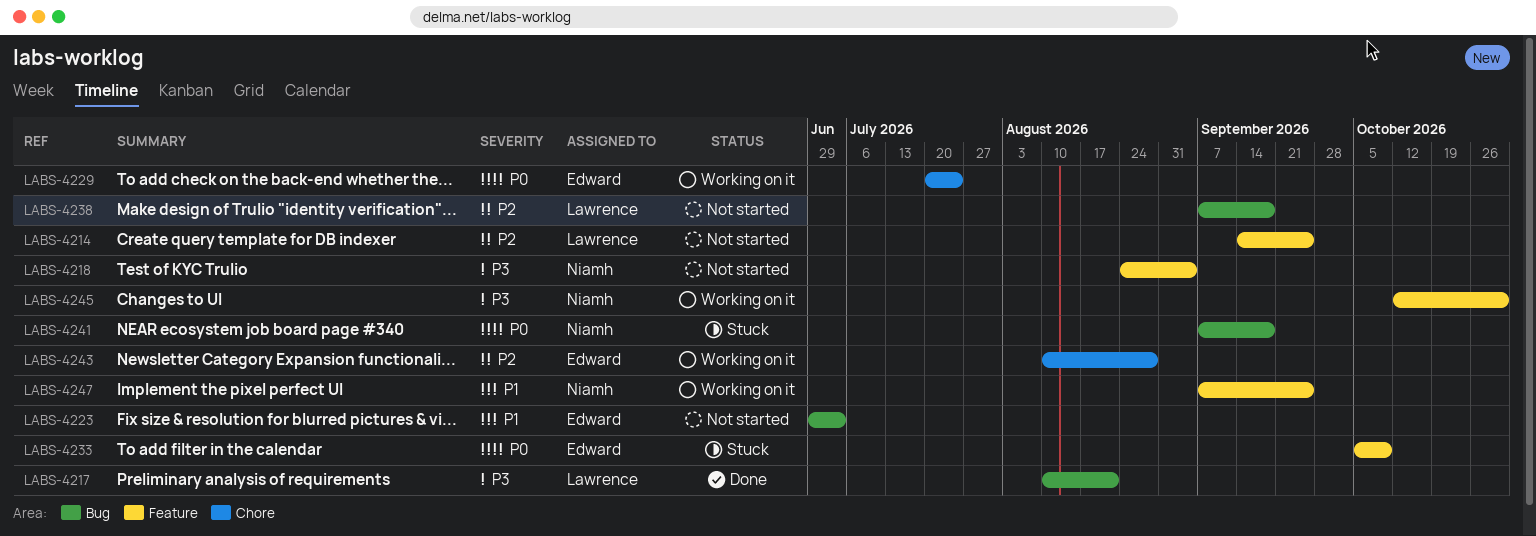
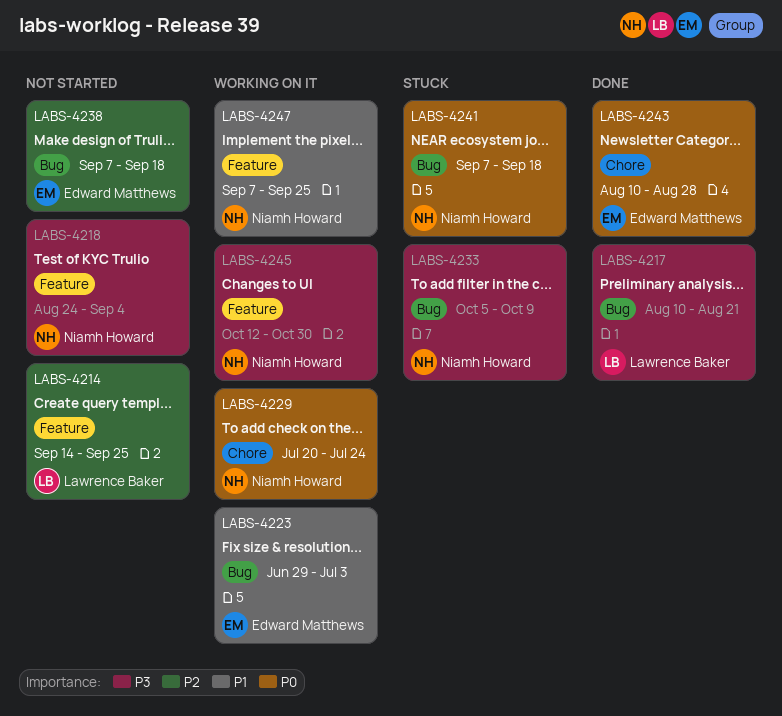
LABS-4223, status: Not started -> Working on it
LABS-4229, owner: Edward Matthews -> Niamh Howard
LABS-4233, owner: Edward Matthews -> Niamh Howard
LABS-4233, priority: P0 -> P3
LABS-4233, label: Feature -> Bug
LABS-4238, owner: Lawrence Baker -> Edward Matthews
LABS-4243, status: Working on it -> Done
LABS-4243, priority: P2 -> P0

